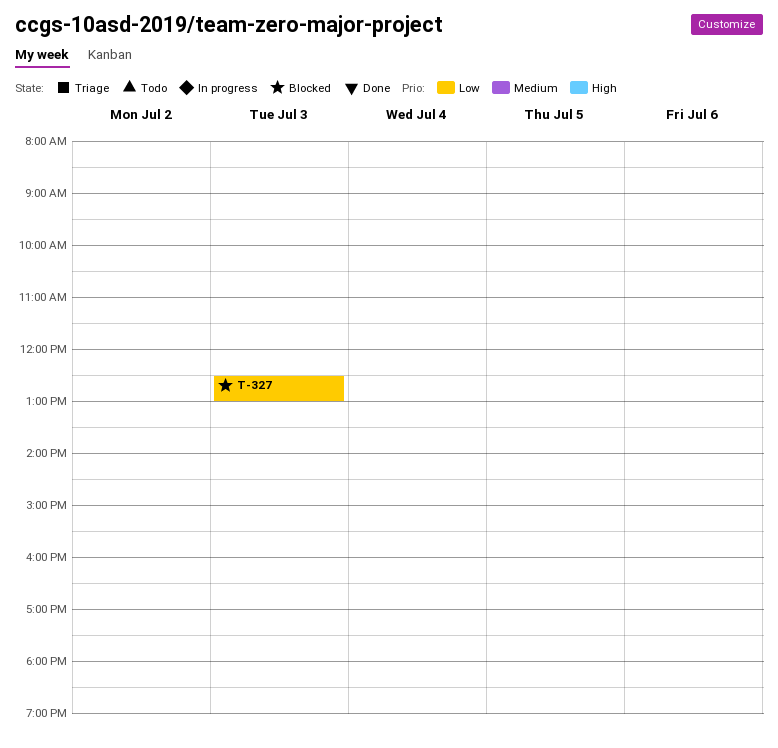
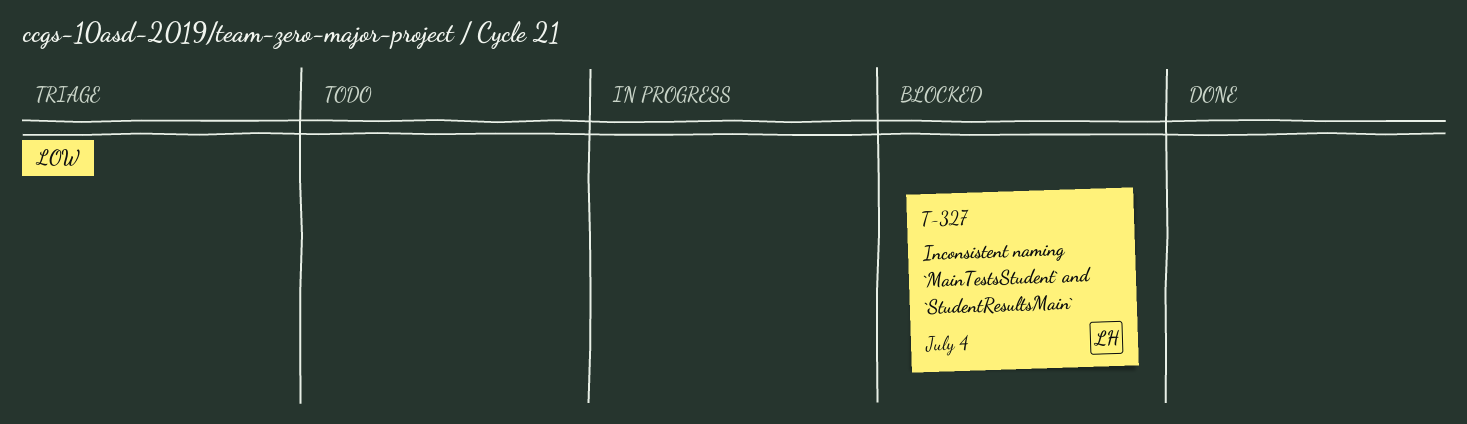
T-327, day: Jul 3 -> Jul 4

